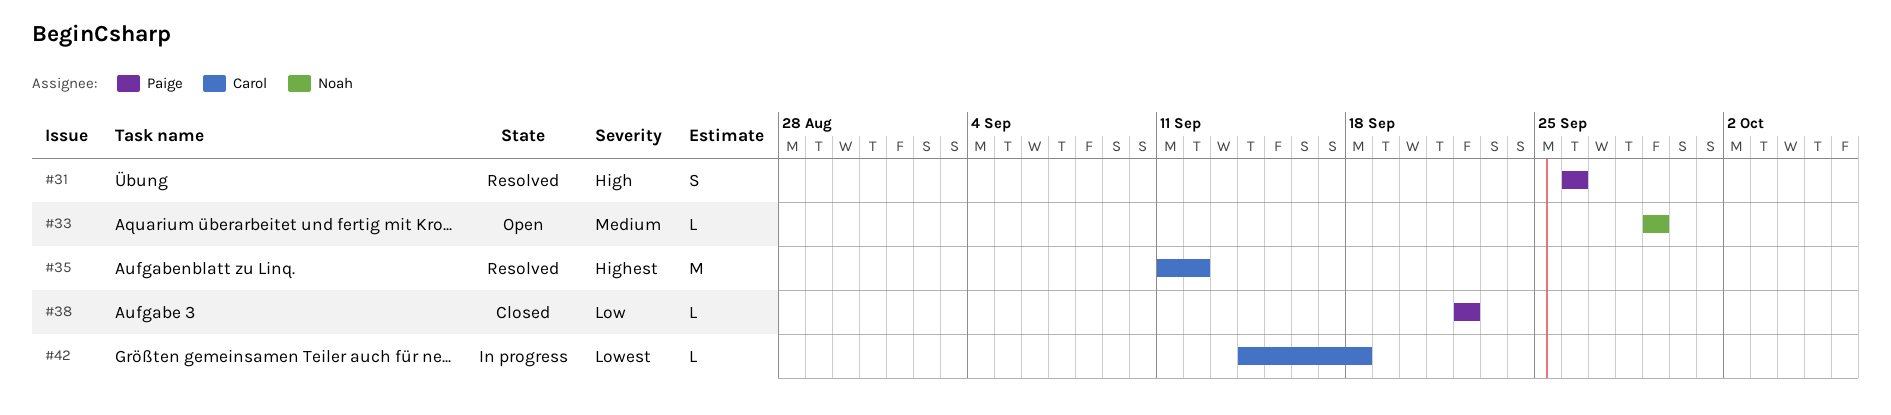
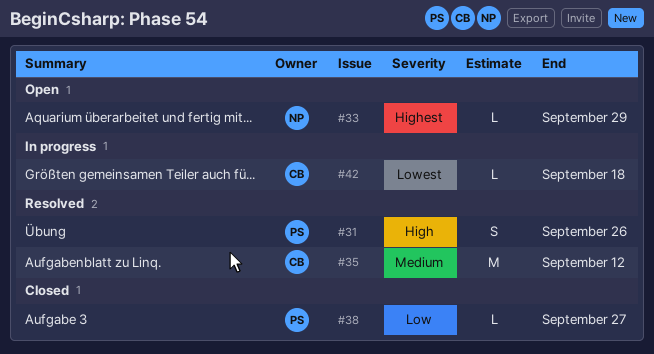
#33, priority: Medium -> Highest
#35, priority: Highest -> Medium
#38, due: Sep 22 -> Sep 27

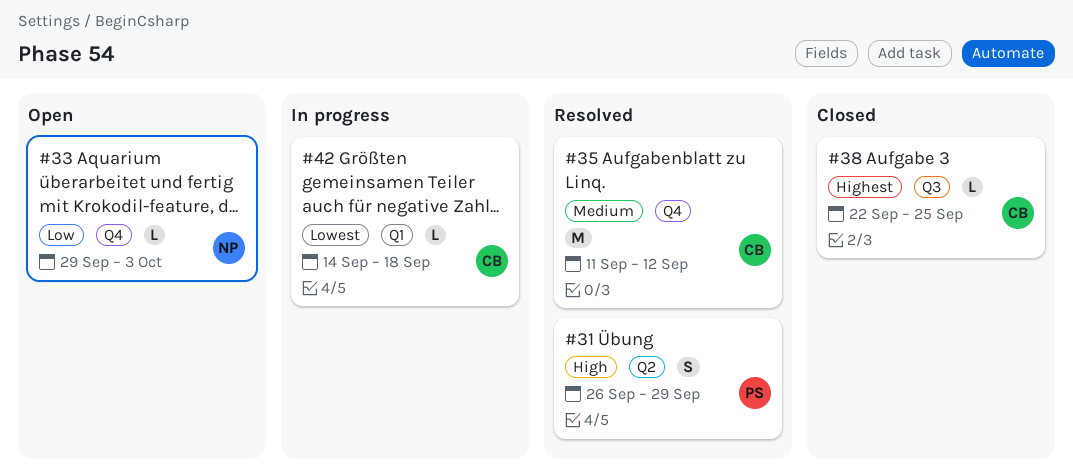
#31, due: Sep 26 -> Sep 29
#33, priority: Highest -> Low
#33, due: Sep 29 -> Oct 3
#38, owner: PS -> CB
#38, priority: Low -> Highest
#38, due: Sep 27 -> Sep 25

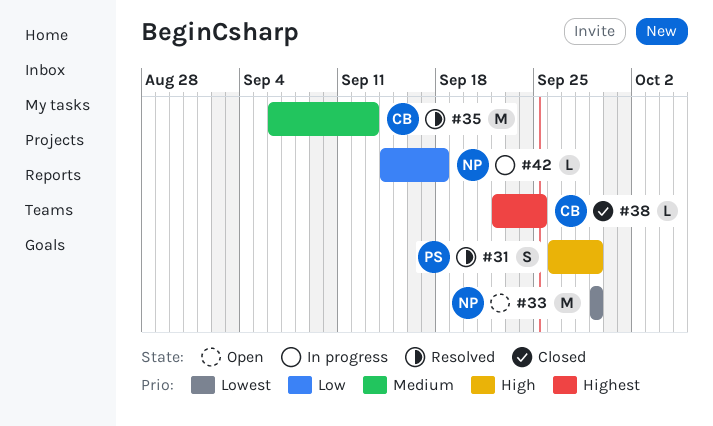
#33, priority: Low -> Lowest
#33, estimate: L -> M
#33, due: Oct 3 -> Sep 29
#35, start: Sep 11 -> Sep 6
#35, due: Sep 12 -> Sep 13
#42, owner: CB -> NP
#42, priority: Lowest -> Low

